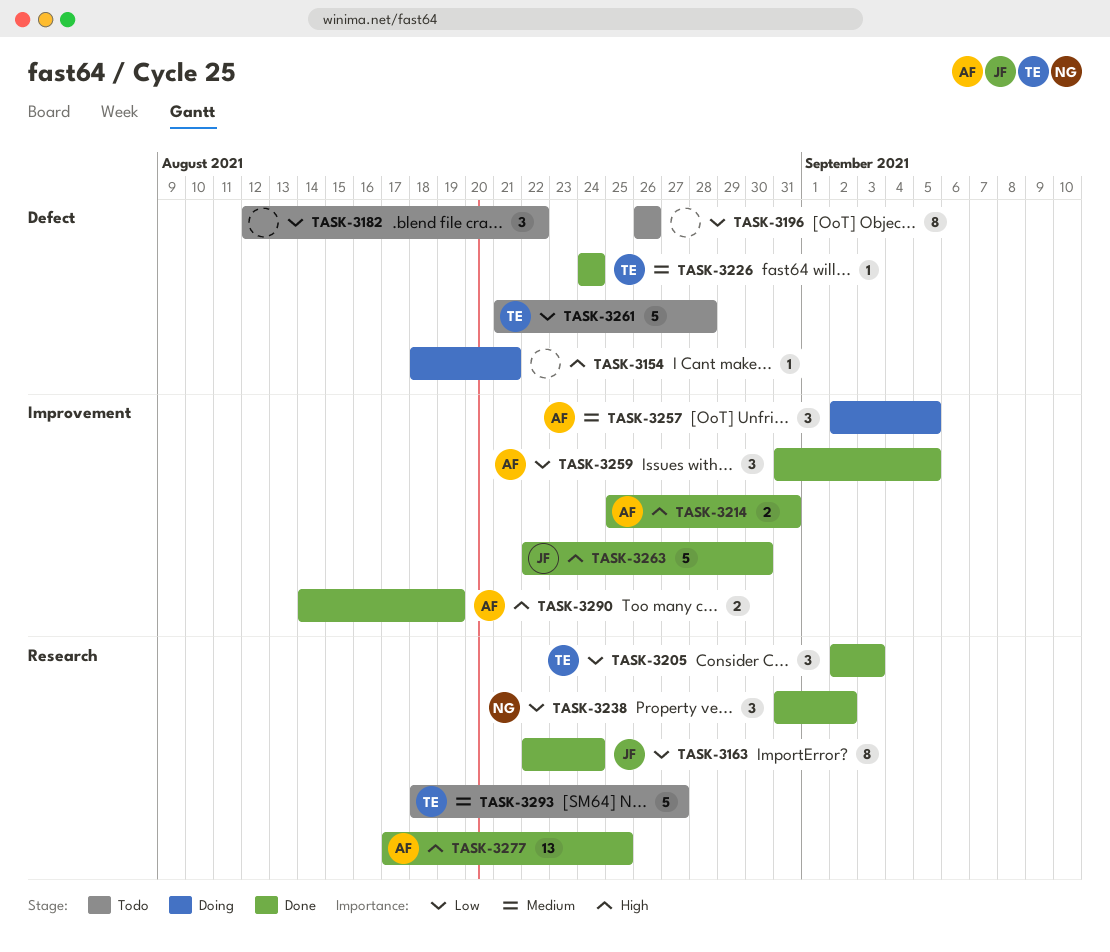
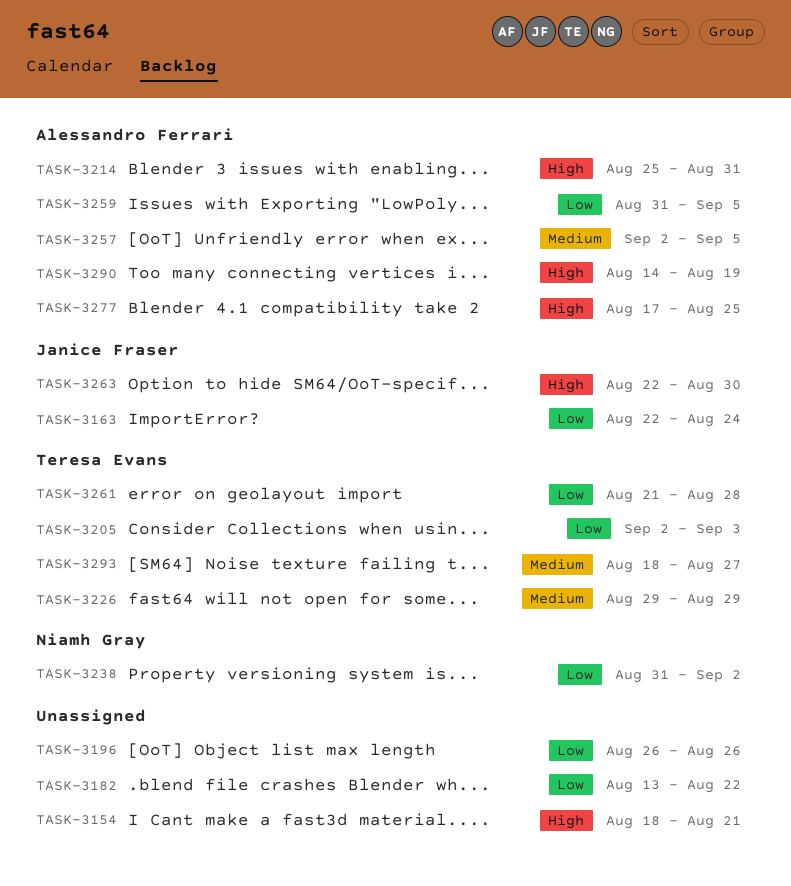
TASK-3182, start: Aug 12 -> Aug 13
TASK-3226, start: Aug 24 -> Aug 29
TASK-3226, due: Aug 24 -> Aug 29

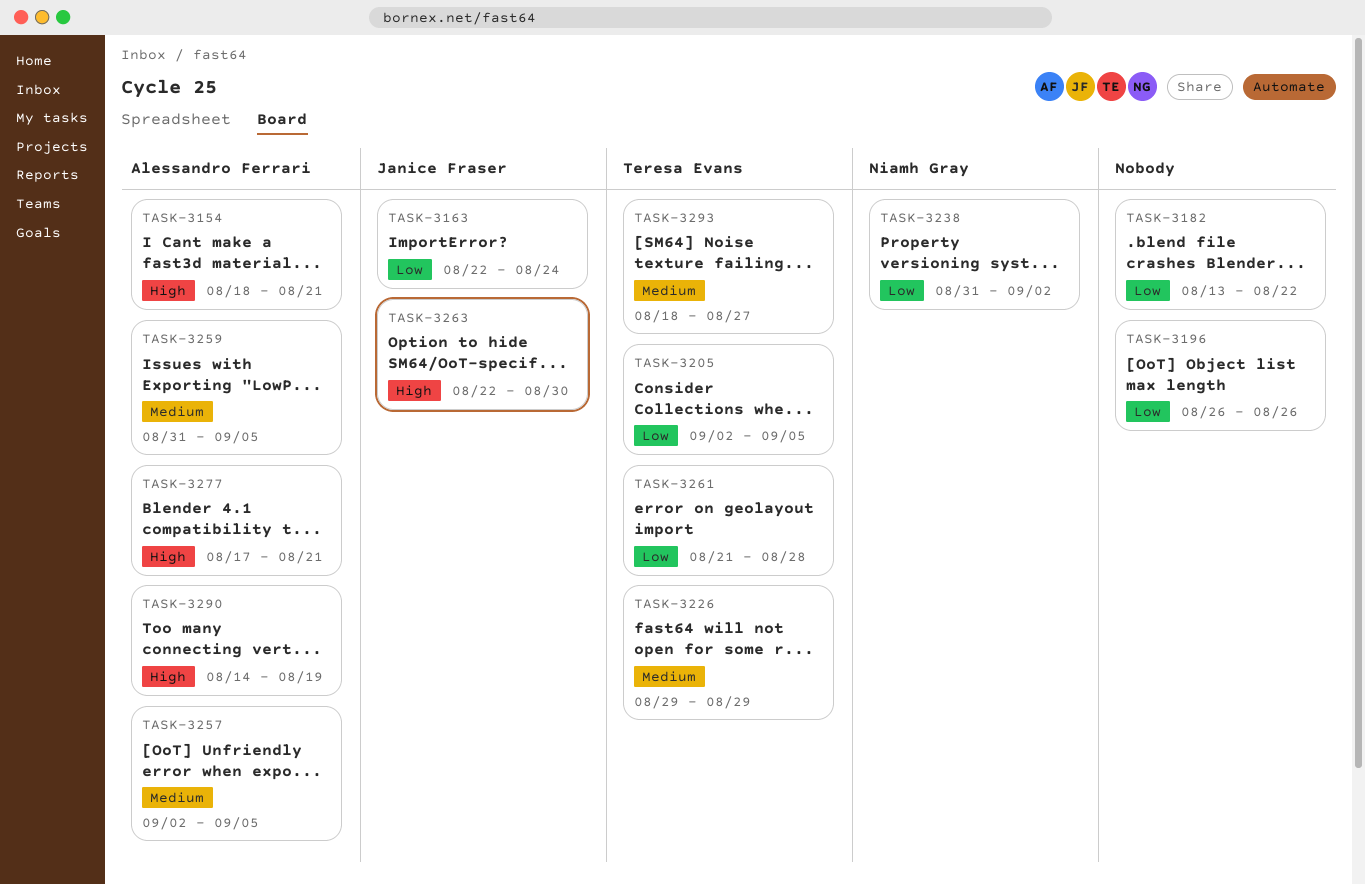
TASK-3154, owner: none -> Alessandro Ferrari
TASK-3205, due: Sep 3 -> Sep 5
TASK-3214: present -> none
TASK-3259, priority: Low -> Medium
TASK-3277, due: Aug 25 -> Aug 21

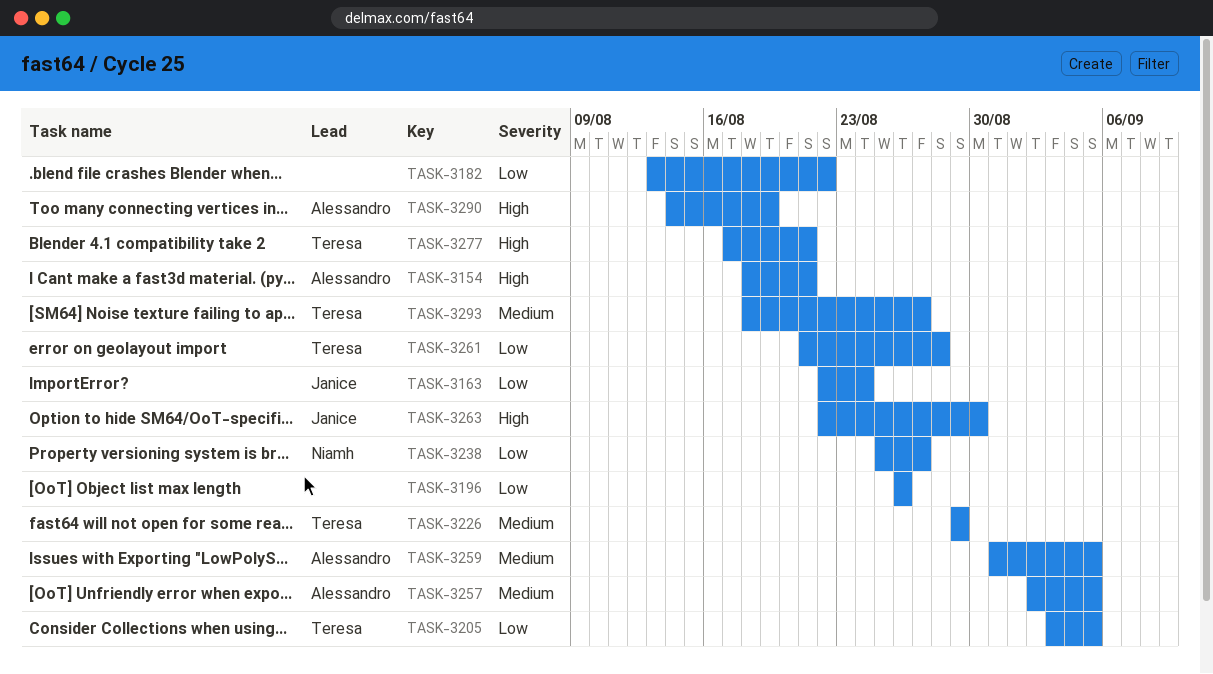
TASK-3205, start: Sep 2 -> Sep 3
TASK-3238, start: Aug 31 -> Aug 25
TASK-3238, due: Sep 2 -> Aug 27
TASK-3277, owner: Alessandro Ferrari -> Teresa Evans

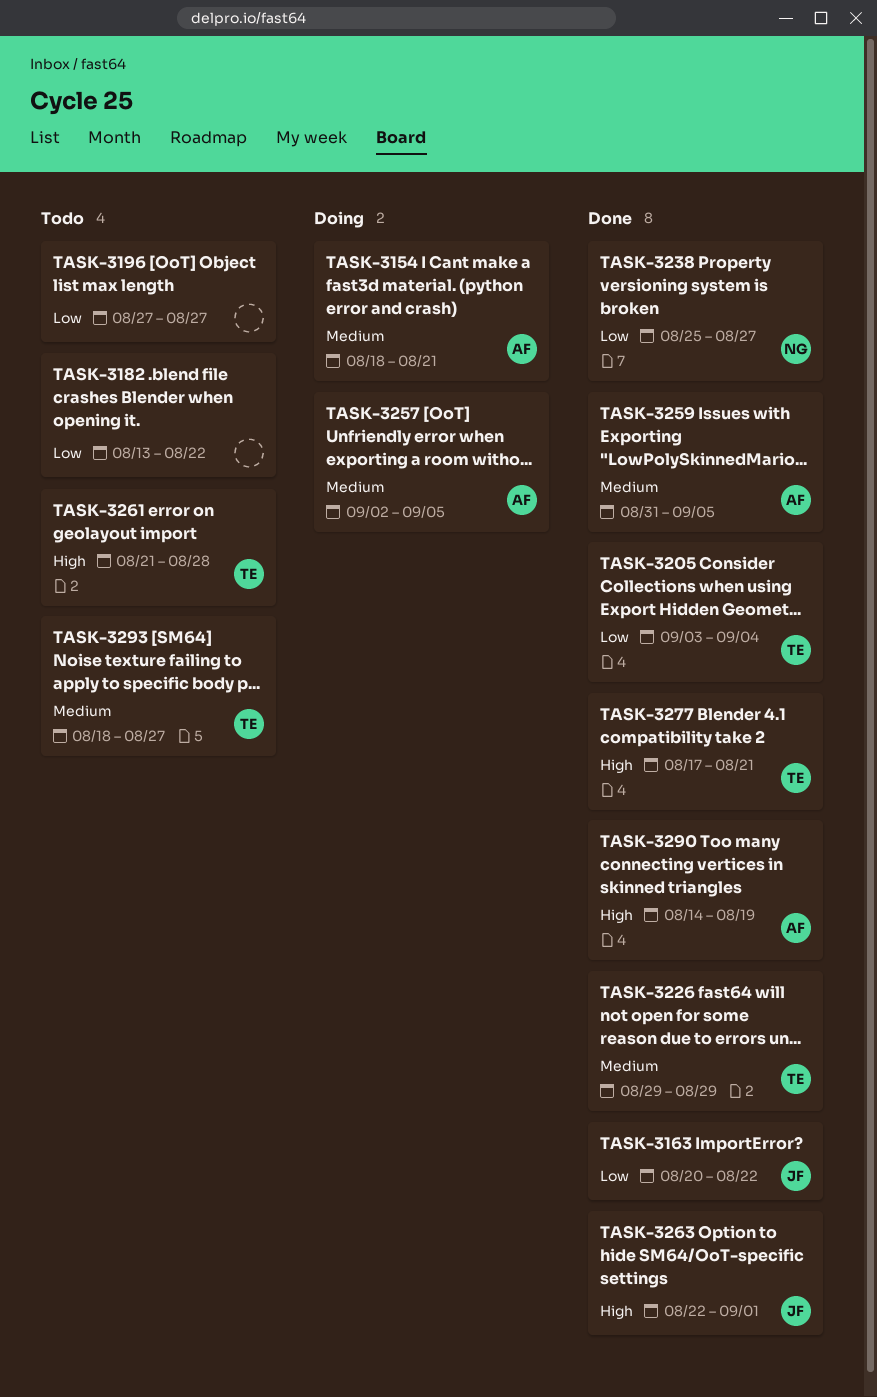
TASK-3154, priority: High -> Medium
TASK-3163, start: Aug 22 -> Aug 20
TASK-3163, due: Aug 24 -> Aug 22
TASK-3196, start: Aug 26 -> Aug 27
TASK-3196, due: Aug 26 -> Aug 27
TASK-3205, due: Sep 5 -> Sep 4
TASK-3261, priority: Low -> High
TASK-3263, due: Aug 30 -> Sep 1

